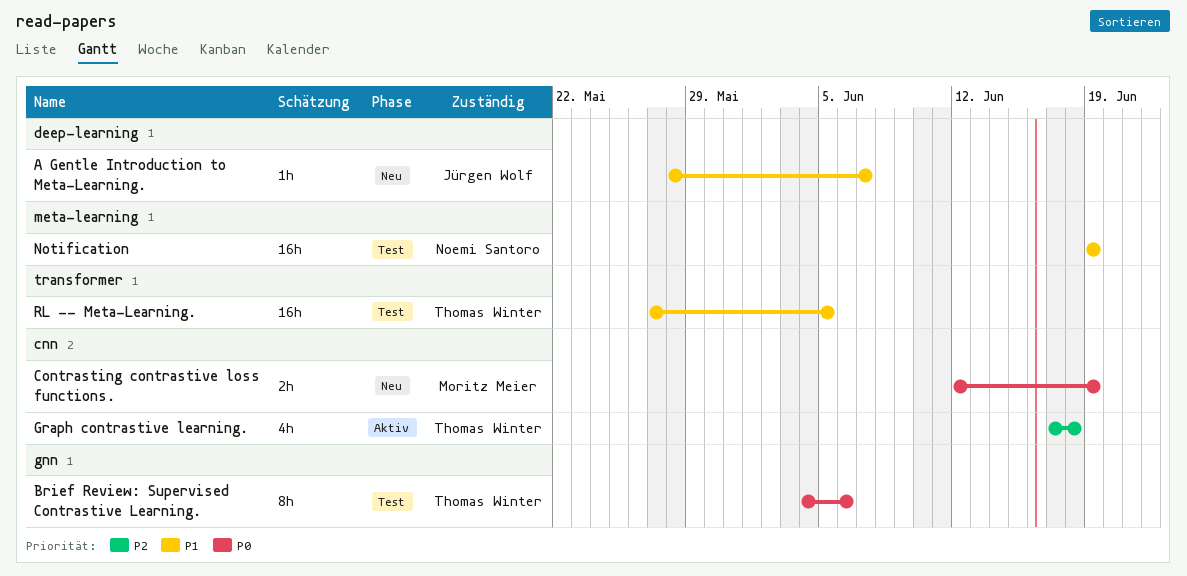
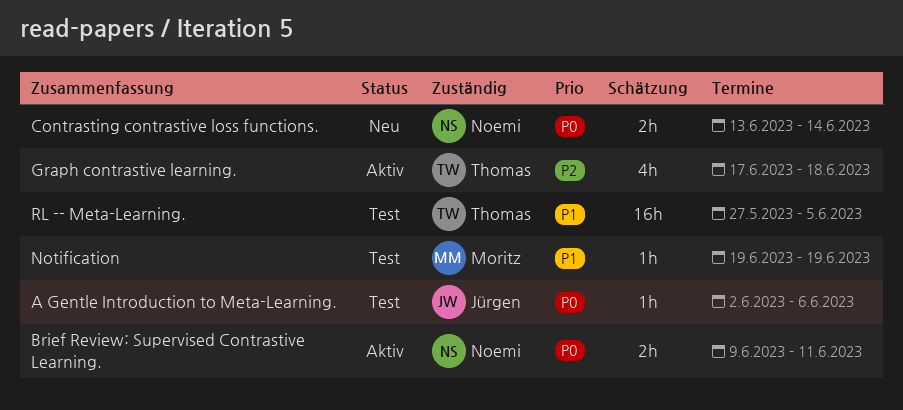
A Gentle Introduction to Meta-Learning., status: Neu -> Test
A Gentle Introduction to Meta-Learning., priority: P1 -> P0
A Gentle Introduction to Meta-Learning., start: May 28 -> Jun 2
A Gentle Introduction to Meta-Learning., due: Jun 7 -> Jun 6
Brief Review: Supervised Contrastive Learning., status: Test -> Aktiv
Brief Review: Supervised Contrastive Learning., owner: Thomas Winter -> Noemi Santoro
Brief Review: Supervised Contrastive Learning., estimate: 8h -> 2h
Brief Review: Supervised Contrastive Learning., start: Jun 4 -> Jun 9
Brief Review: Supervised Contrastive Learning., due: Jun 6 -> Jun 11
Contrasting contrastive loss functions., owner: Moritz Meier -> Noemi Santoro
Contrasting contrastive loss functions., start: Jun 12 -> Jun 13
Contrasting contrastive loss functions., due: Jun 19 -> Jun 14
Notification, owner: Noemi Santoro -> Moritz Meier
Notification, estimate: 16h -> 1h

